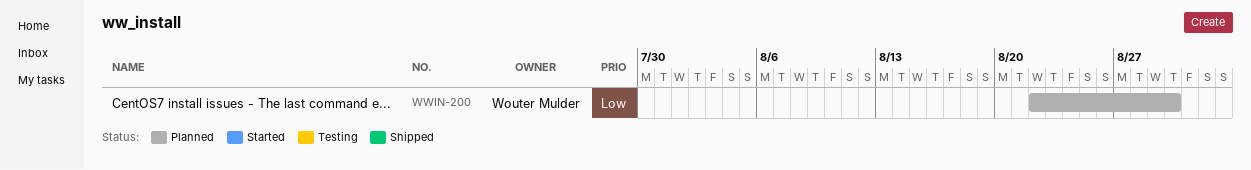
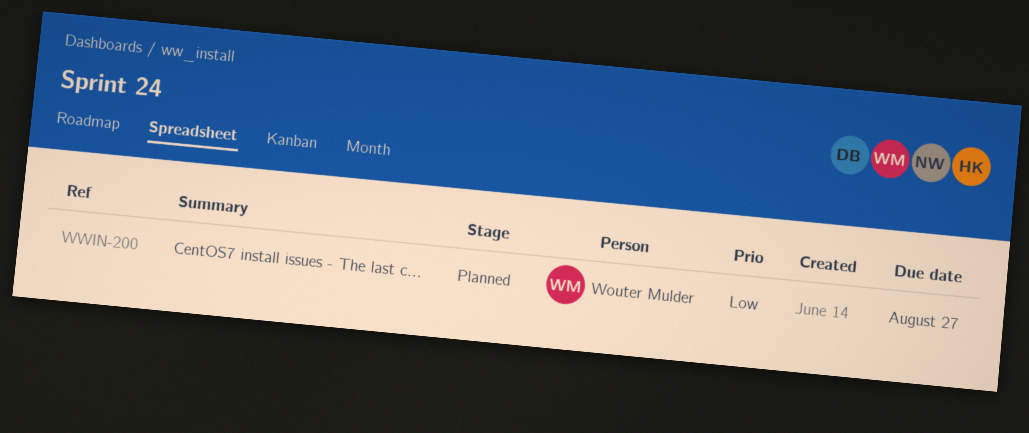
WWIN-200, due: Aug 30 -> Aug 27

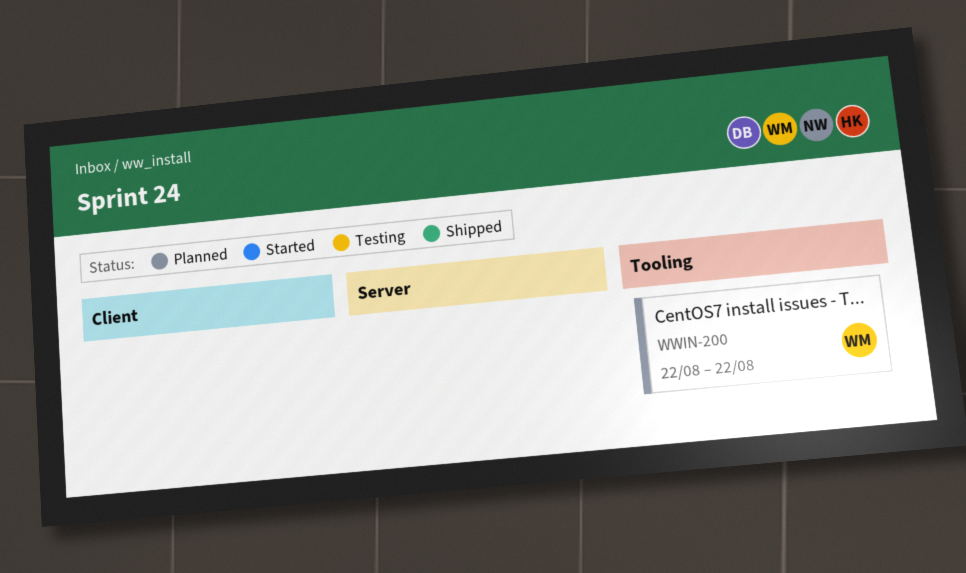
WWIN-200, due: Aug 27 -> Aug 22

